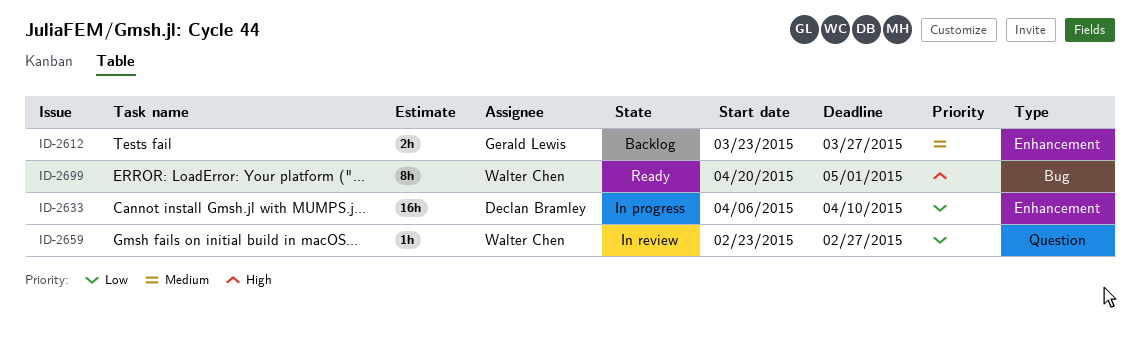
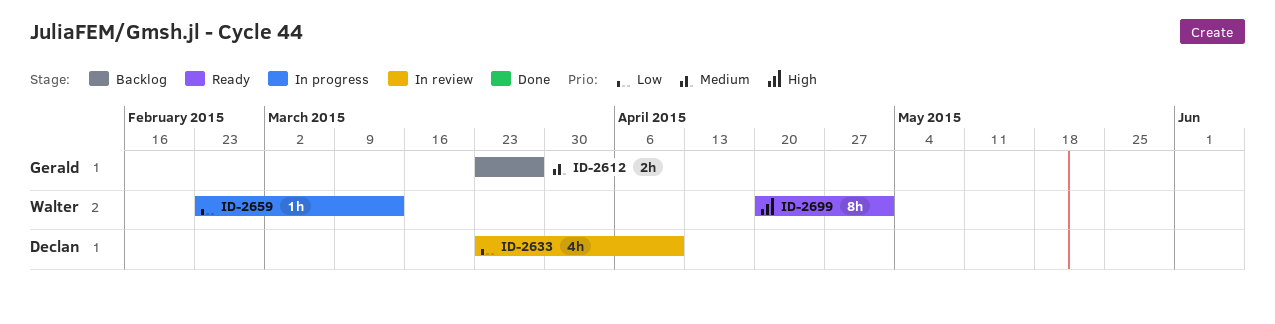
ID-2633, status: In progress -> In review
ID-2633, estimate: 16h -> 4h
ID-2633, start: Apr 6 -> Mar 23
ID-2659, status: In review -> In progress
ID-2659, due: Feb 27 -> Mar 13

